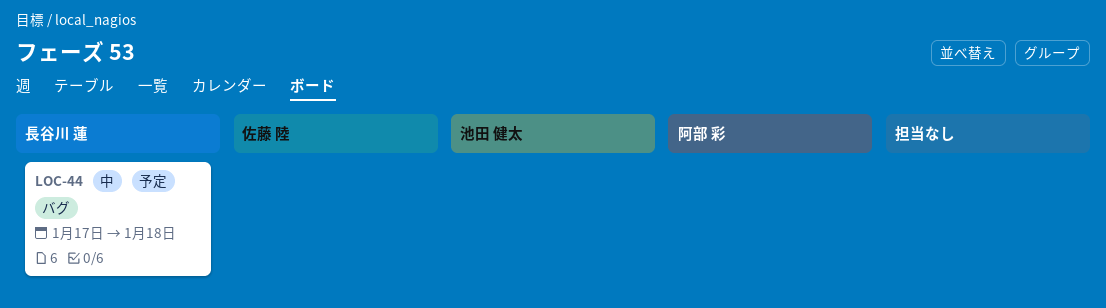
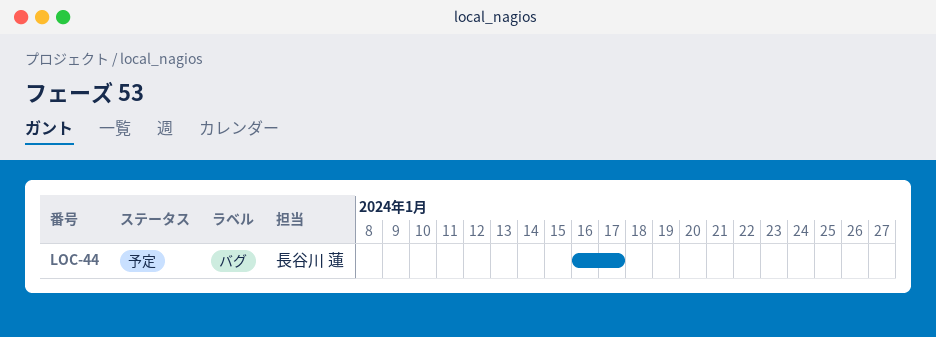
LOC-44, start: Jan 17 -> Jan 16
LOC-44, due: Jan 18 -> Jan 17

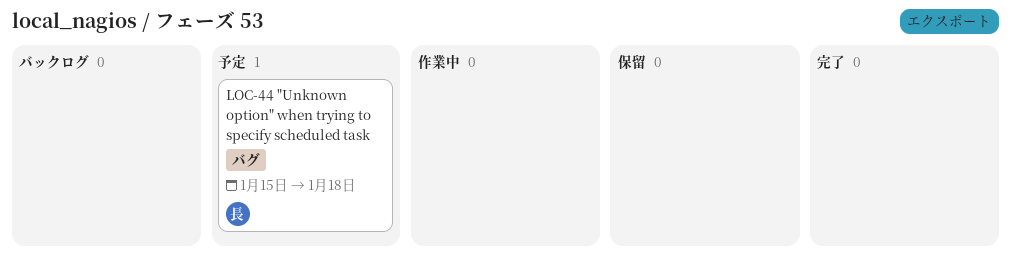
LOC-44, start: Jan 16 -> Jan 15
LOC-44, due: Jan 17 -> Jan 18

